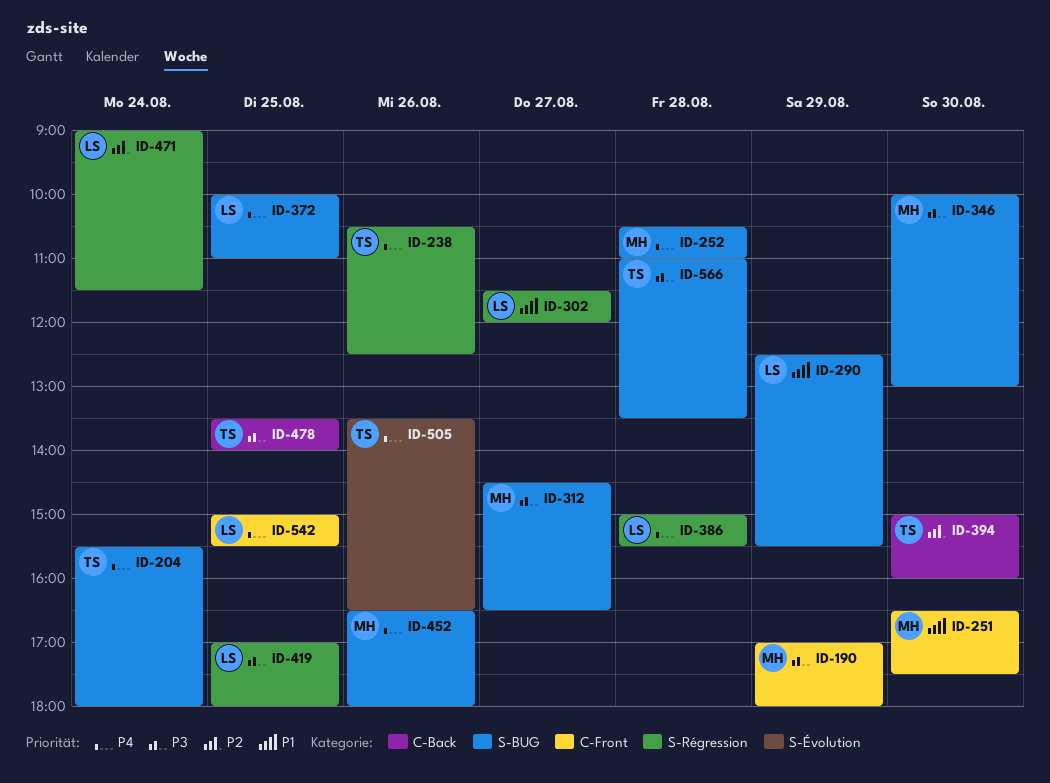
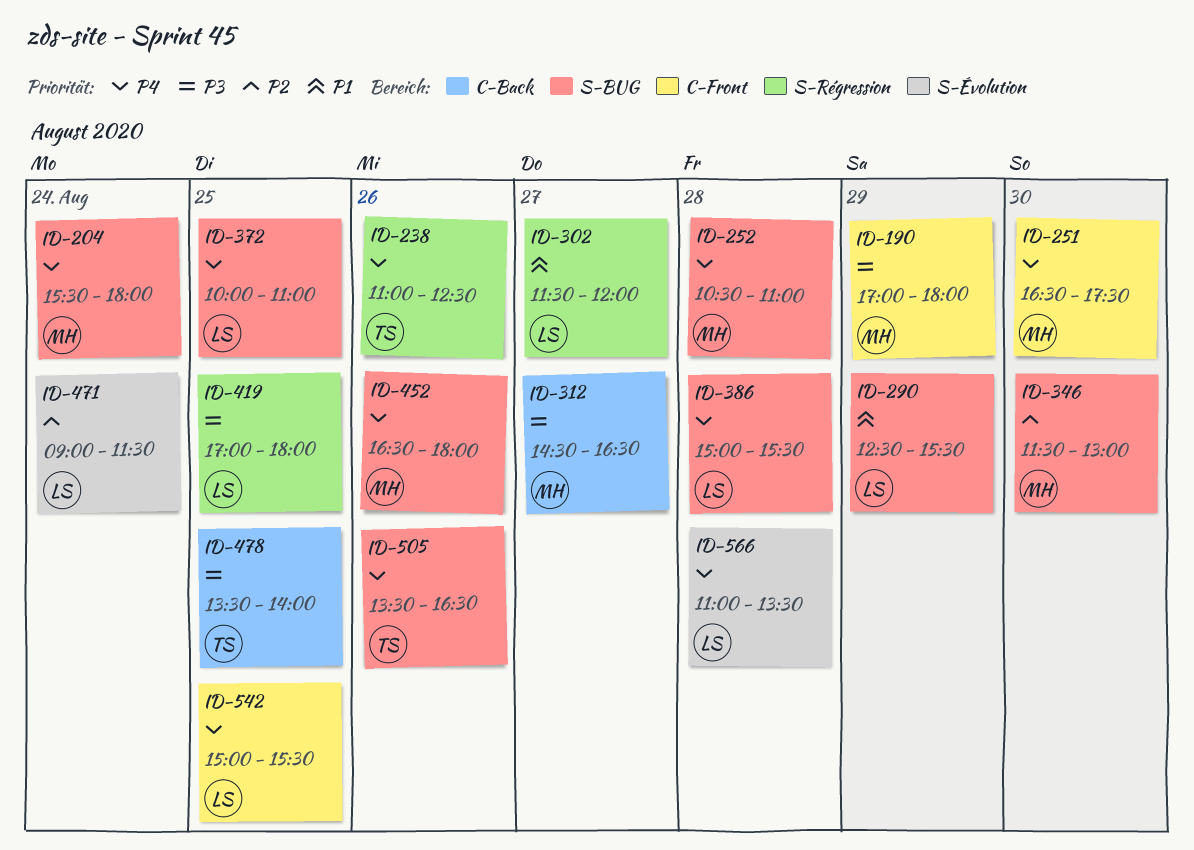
ID-204, owner: TS -> MH
ID-238, begins: 10:30 -> 11:00
ID-251, priority: P1 -> P4
ID-312, label: S-BUG -> C-Back
ID-346, priority: P3 -> P2
ID-346, begins: 10:00 -> 11:30
ID-386, label: S-Régression -> S-BUG
ID-394: present -> none
ID-471, label: S-Régression -> S-Évolution
ID-505, label: S-Évolution -> S-BUG
ID-566, owner: TS -> LS
ID-566, priority: P3 -> P4
ID-566, label: S-BUG -> S-Évolution

